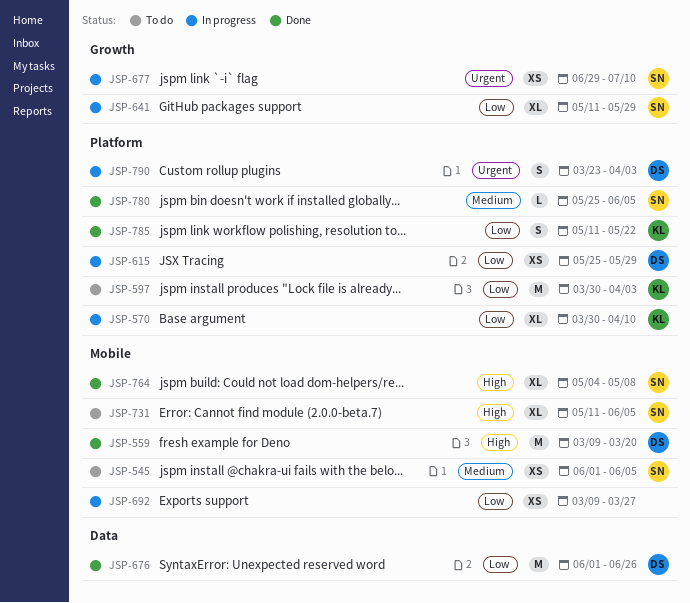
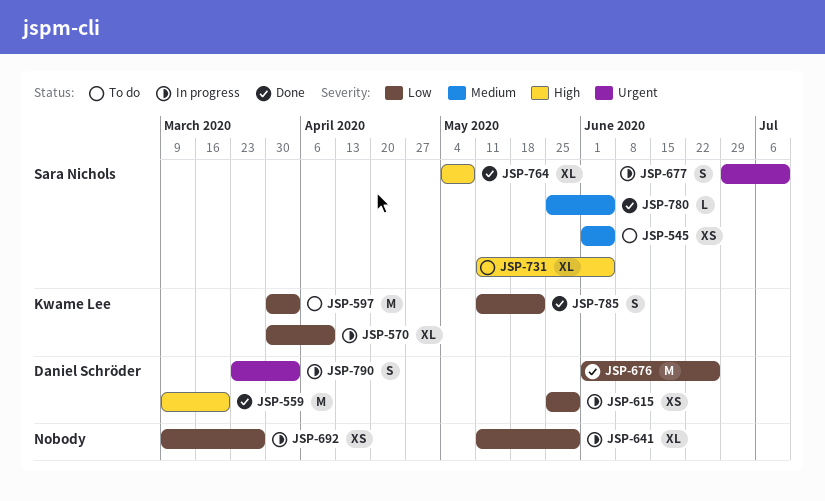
JSP-641, owner: Sara Nichols -> none
JSP-677, estimate: XS -> S

